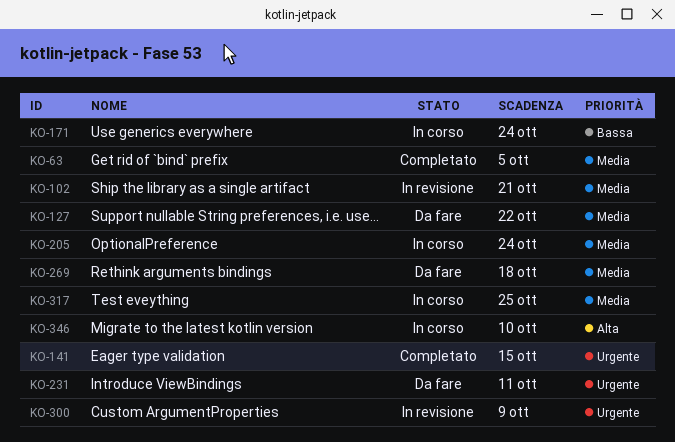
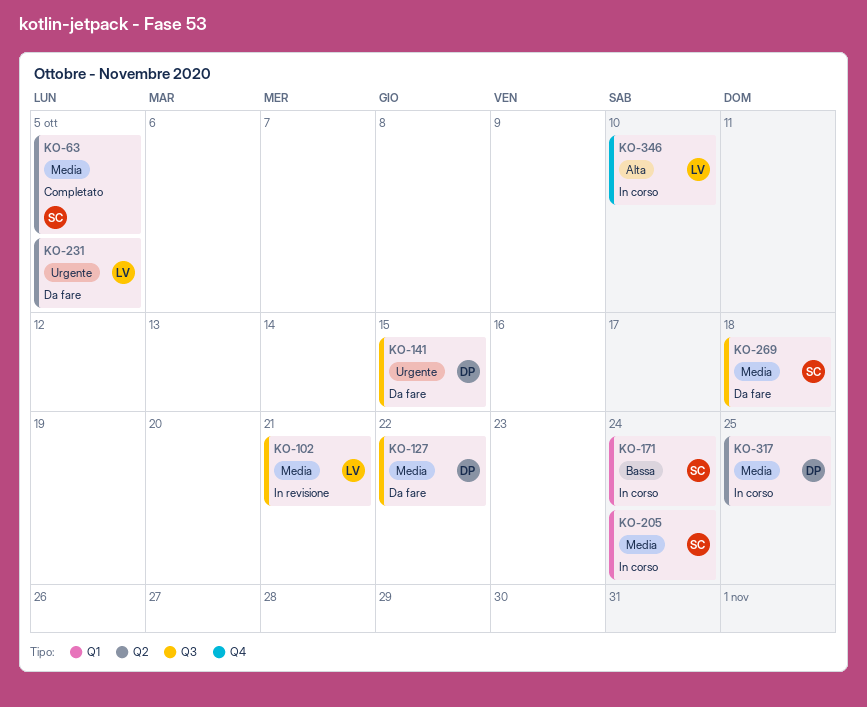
KO-141, status: Completato -> Da fare
KO-231, due: Oct 11 -> Oct 5
KO-300: present -> none

